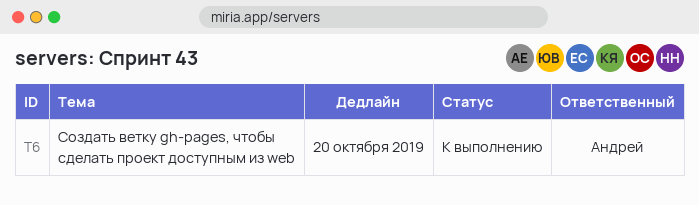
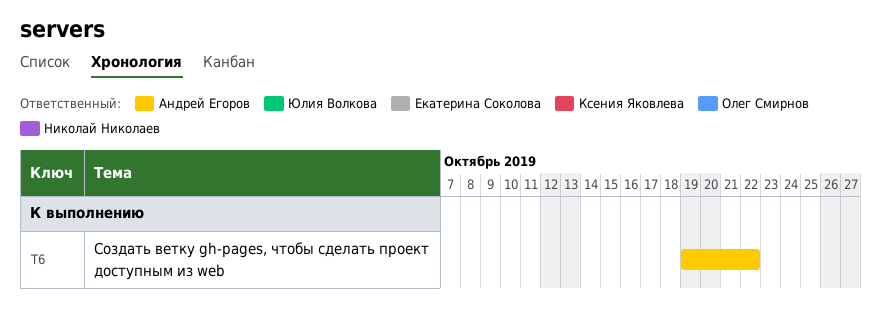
T6, due: Oct 20 -> Oct 22

